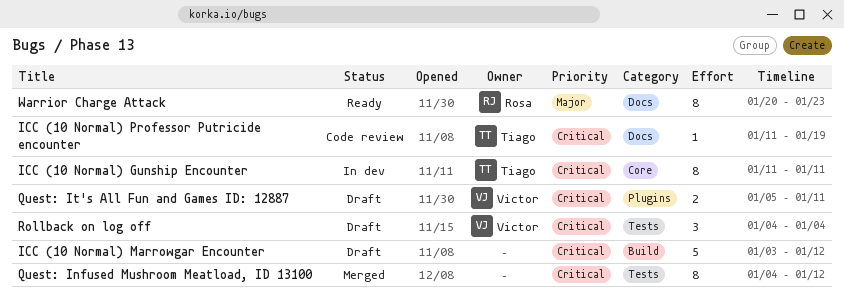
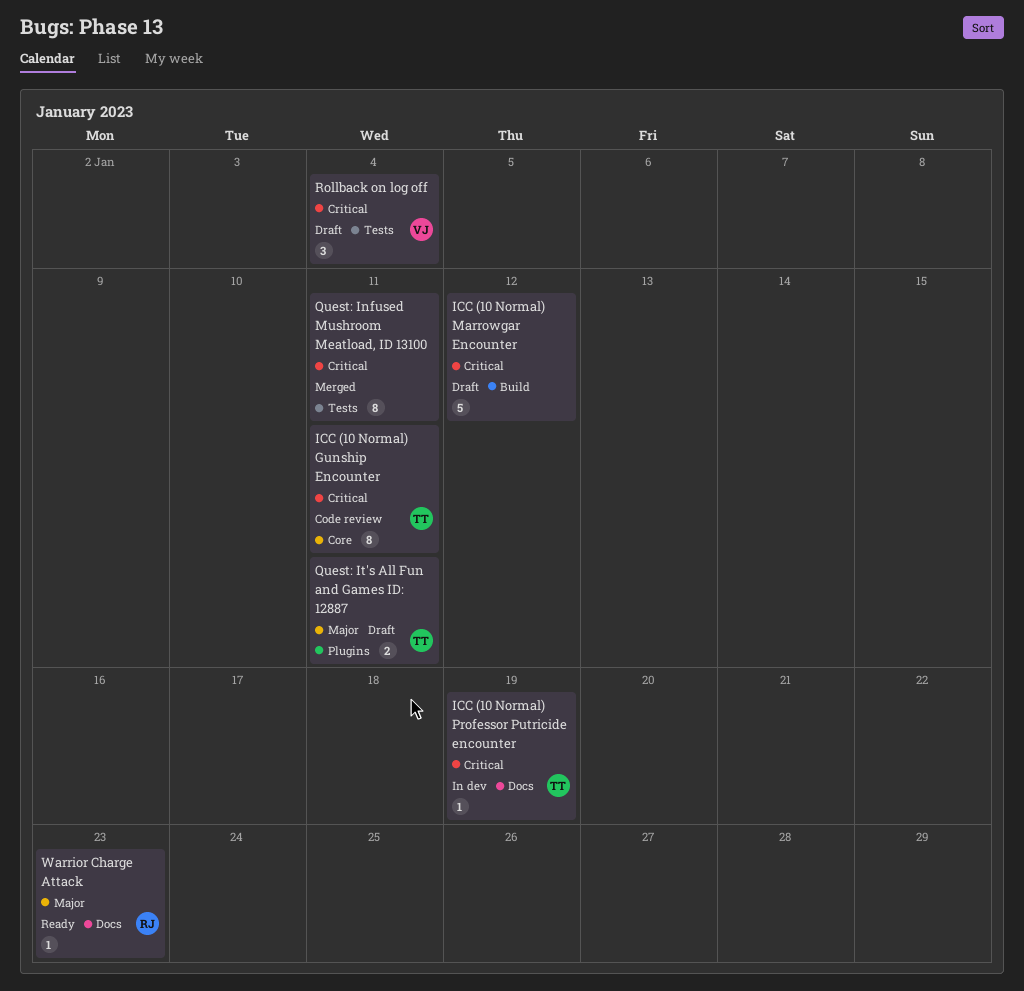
ICC (10 Normal) Gunship Encounter, status: In dev -> Code review
ICC (10 Normal) Professor Putricide encounter, status: Code review -> In dev
Quest: Infused Mushroom Meatload, ID 13100, due: Jan 12 -> Jan 11
Quest: It's All Fun and Games ID: 12887, owner: Victor -> Tiago
Quest: It's All Fun and Games ID: 12887, priority: Critical -> Major
Warrior Charge Attack, estimate: 8 -> 1

